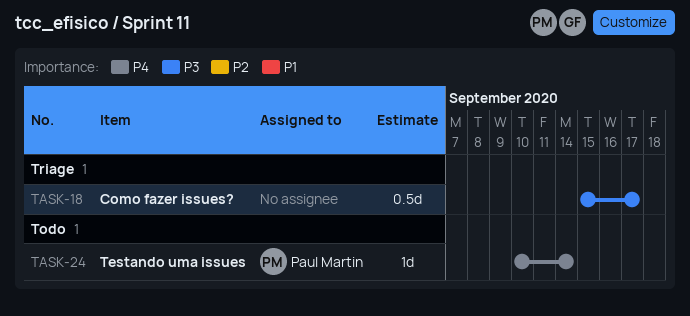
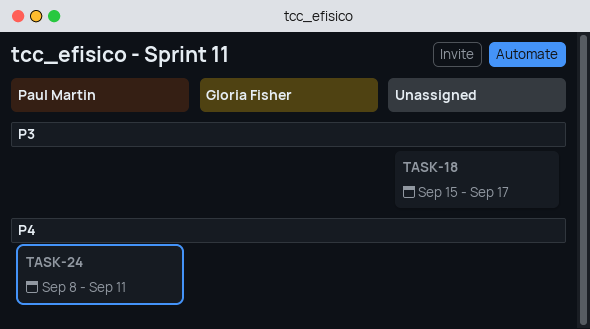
TASK-24, start: Sep 10 -> Sep 8
TASK-24, due: Sep 14 -> Sep 11

